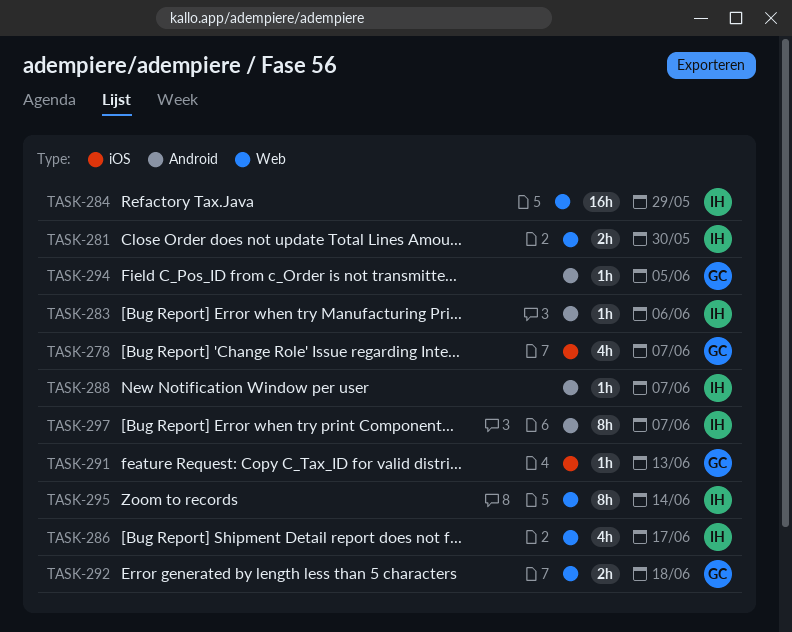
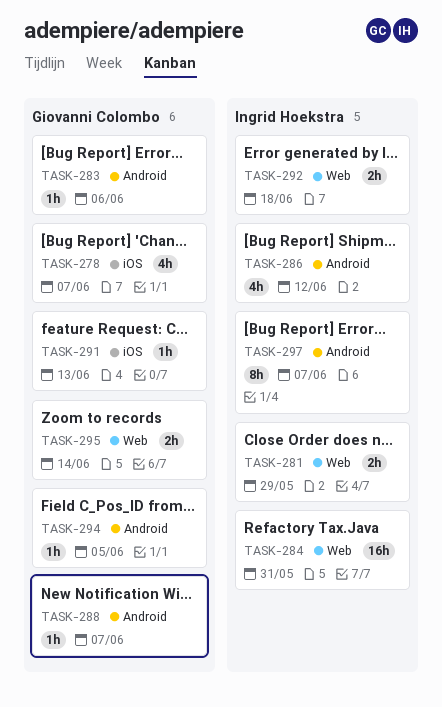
TASK-281, due: May 30 -> May 29
TASK-283, owner: Ingrid Hoekstra -> Giovanni Colombo
TASK-284, due: May 29 -> May 31
TASK-286, label: Web -> Android
TASK-286, due: Jun 17 -> Jun 12
TASK-288, owner: Ingrid Hoekstra -> Giovanni Colombo
TASK-292, owner: Giovanni Colombo -> Ingrid Hoekstra
TASK-295, owner: Ingrid Hoekstra -> Giovanni Colombo
TASK-295, estimate: 8h -> 2h

